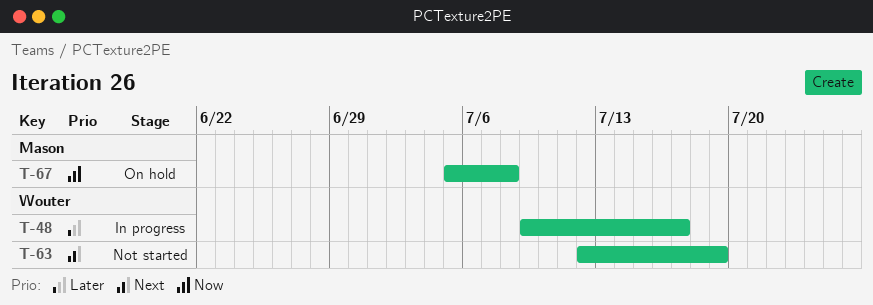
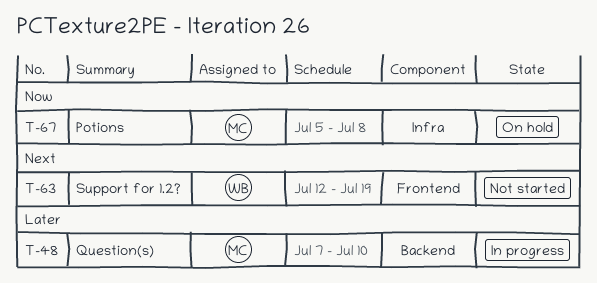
T-48, owner: Wouter -> Mason
T-48, start: Jul 9 -> Jul 7
T-48, due: Jul 17 -> Jul 10

